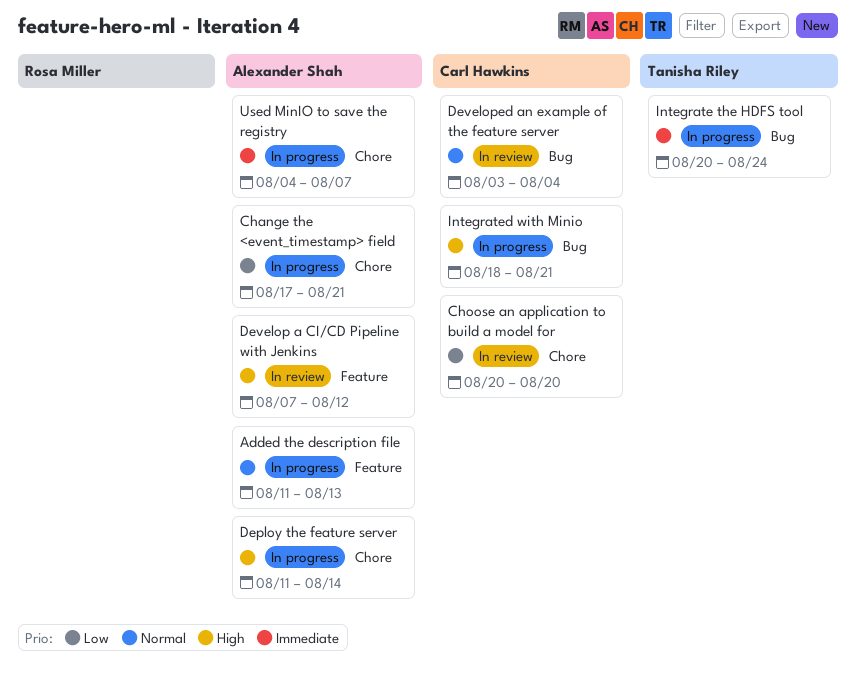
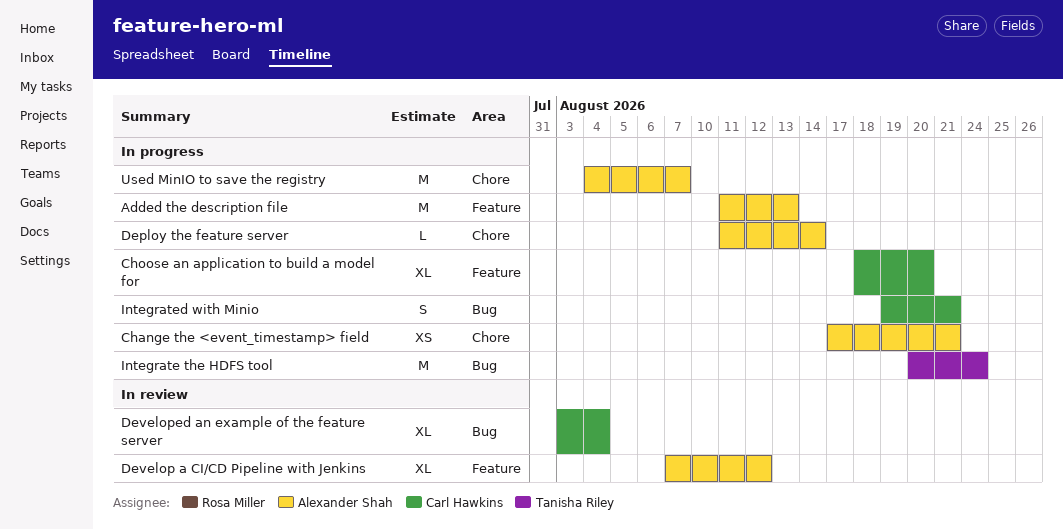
Choose an application to build a model for, status: In review -> In progress
Choose an application to build a model for, label: Chore -> Feature
Choose an application to build a model for, start: Aug 20 -> Aug 18
Integrated with Minio, start: Aug 18 -> Aug 19

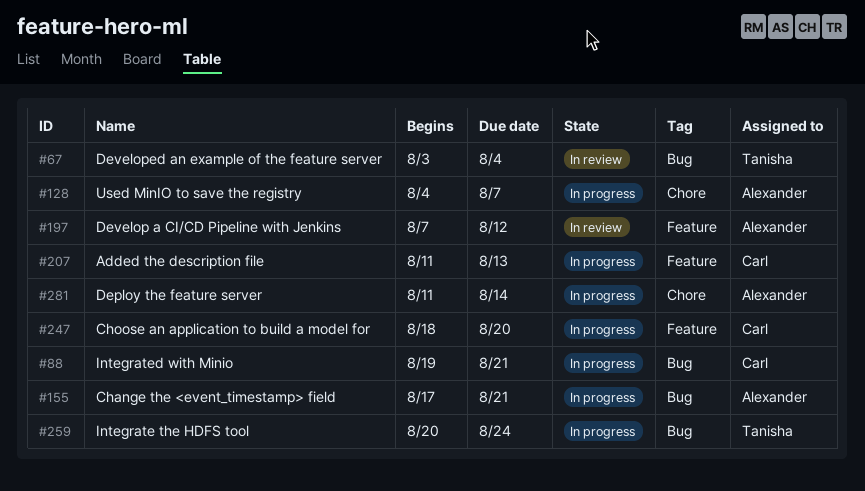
Added the description file, owner: Alexander Shah -> Carl Hawkins
Change the <event_timestamp> field, label: Chore -> Bug
Developed an example of the feature server, owner: Carl Hawkins -> Tanisha Riley

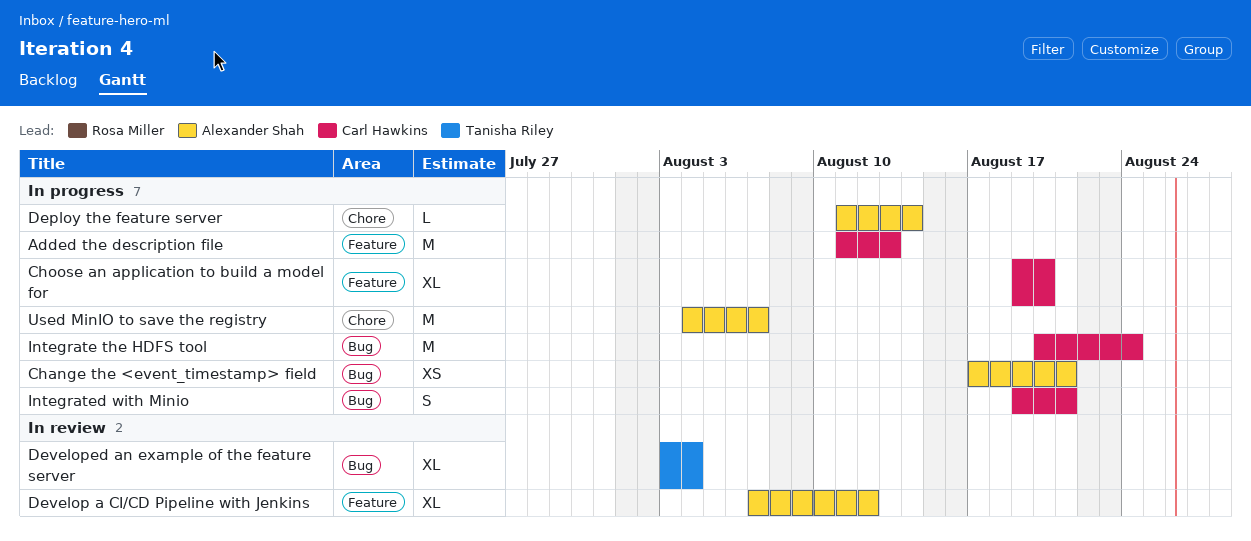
Choose an application to build a model for, start: Aug 18 -> Aug 19
Integrate the HDFS tool, owner: Tanisha Riley -> Carl Hawkins

